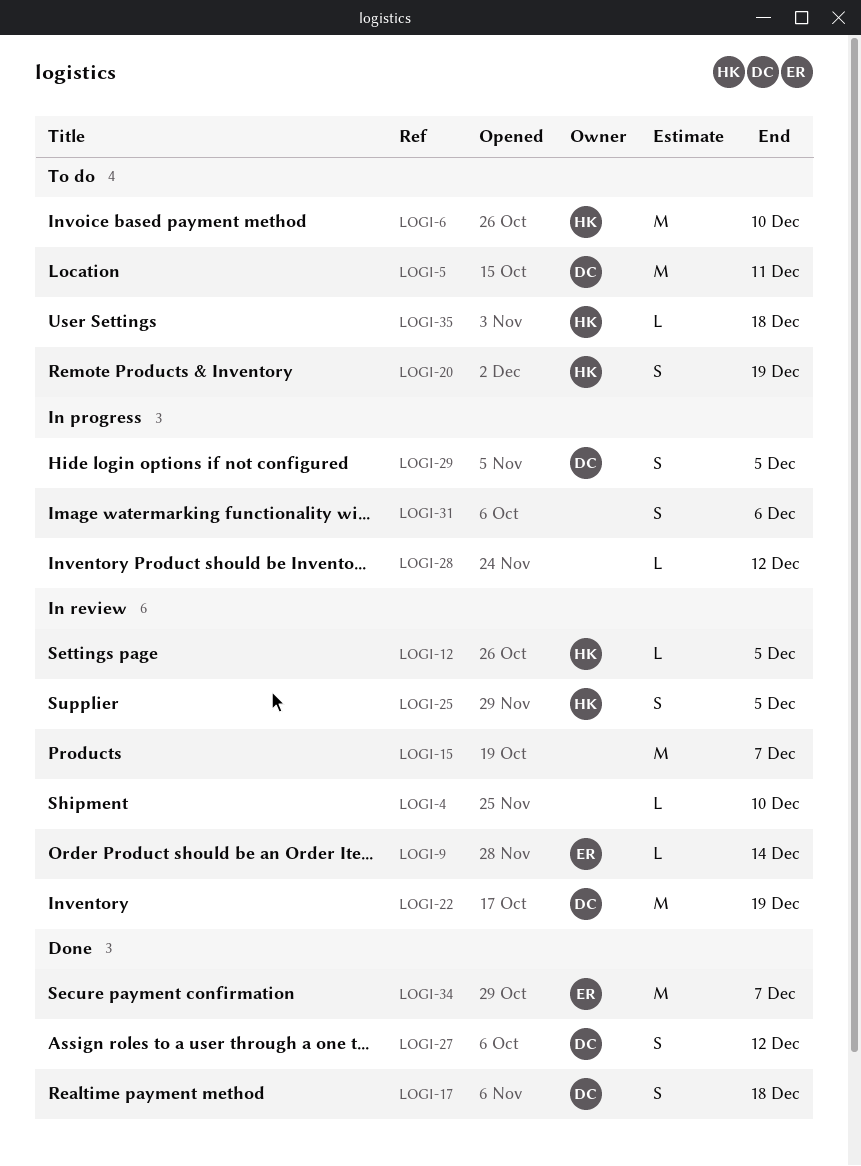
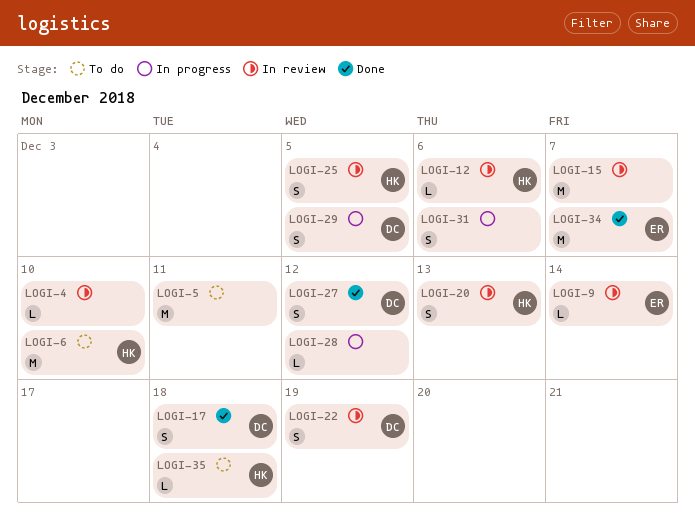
LOGI-5, owner: DC -> none
LOGI-12, due: Dec 5 -> Dec 6
LOGI-20, status: To do -> In review
LOGI-20, due: Dec 19 -> Dec 13
LOGI-22, estimate: M -> S

